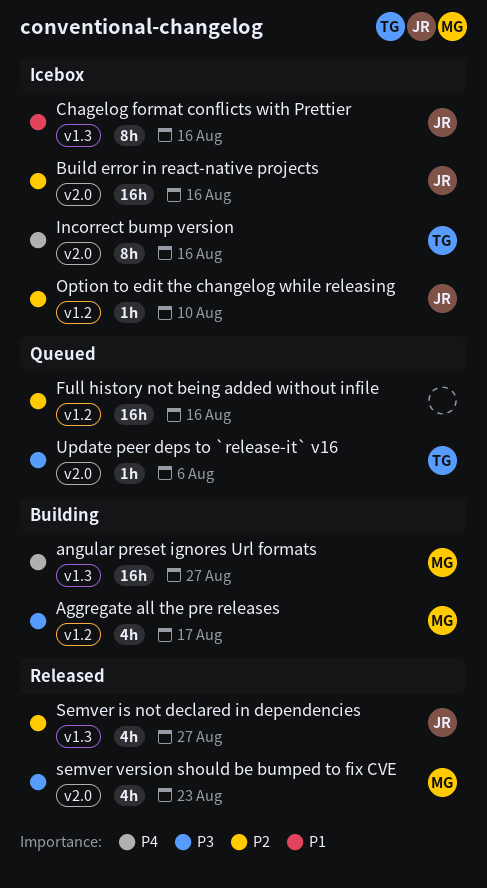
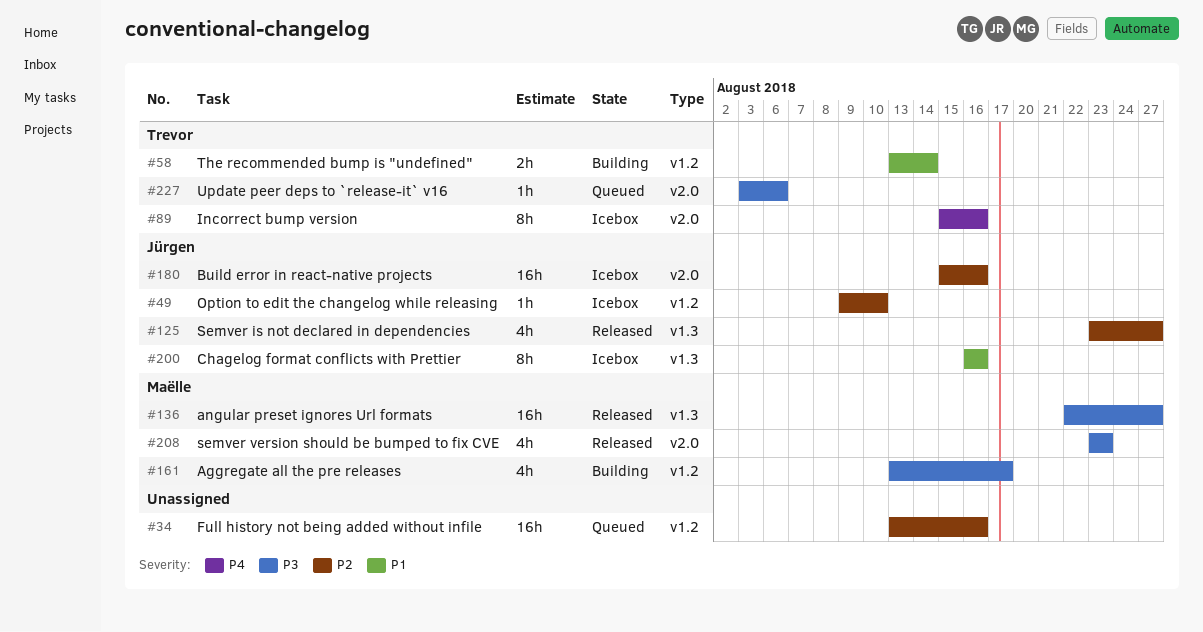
angular preset ignores Url formats, status: Building -> Released
angular preset ignores Url formats, priority: P4 -> P3
The recommended bump is "undefined": none -> present

